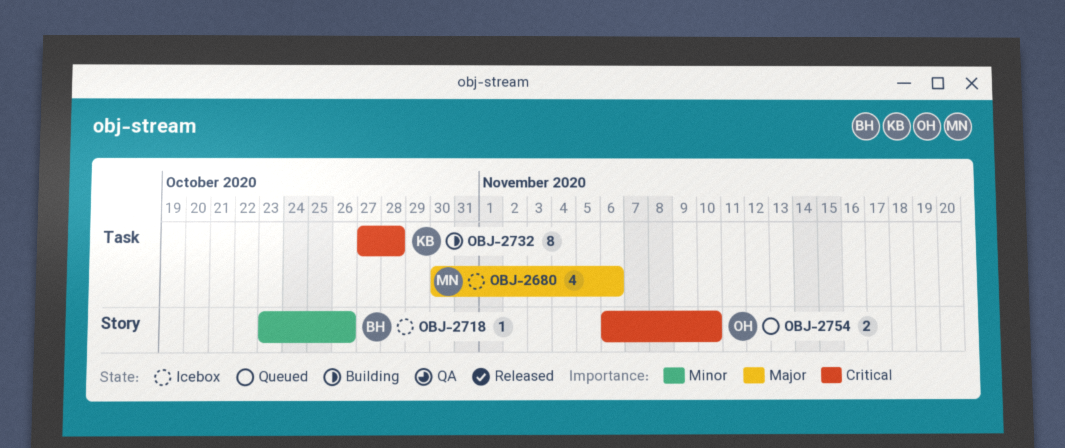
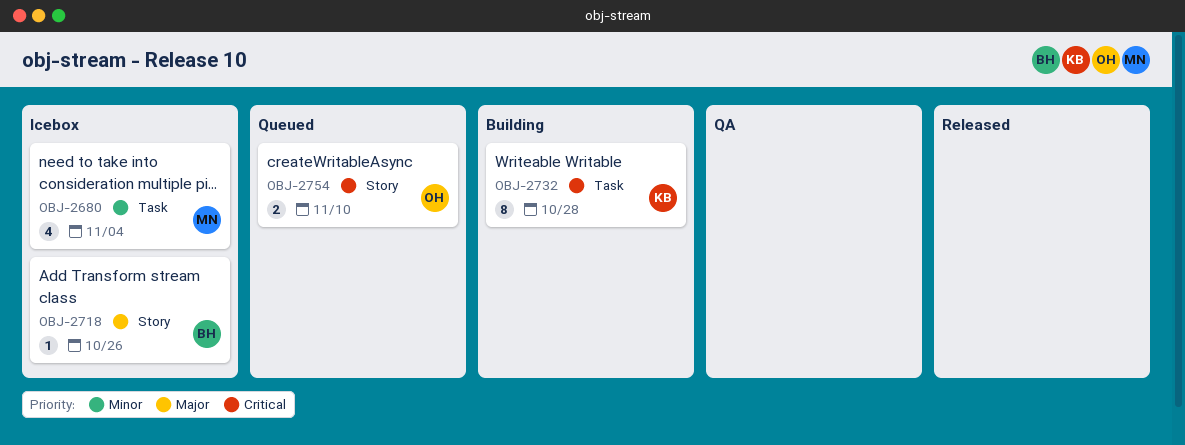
OBJ-2680, priority: Major -> Minor
OBJ-2680, due: Nov 6 -> Nov 4
OBJ-2718, priority: Minor -> Major

